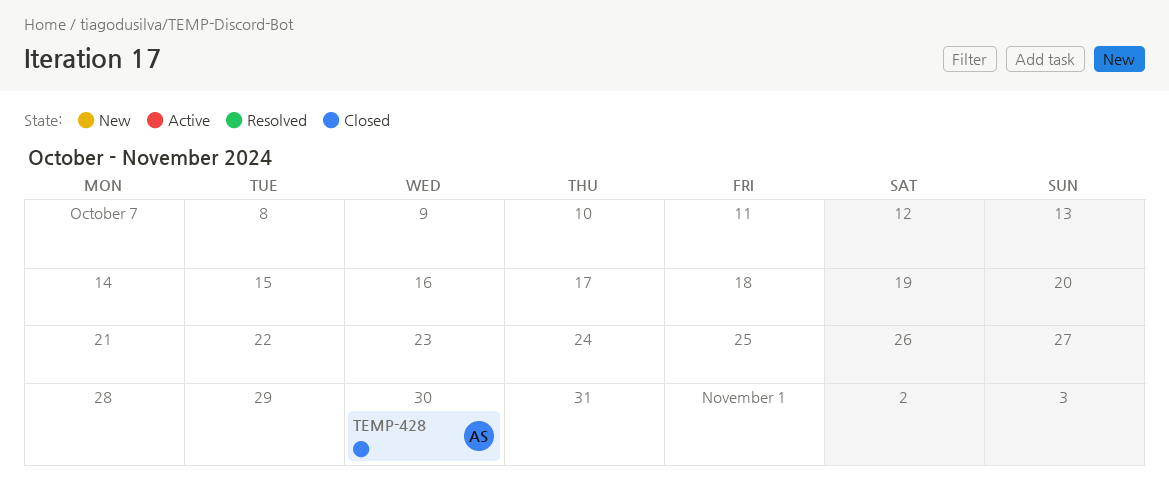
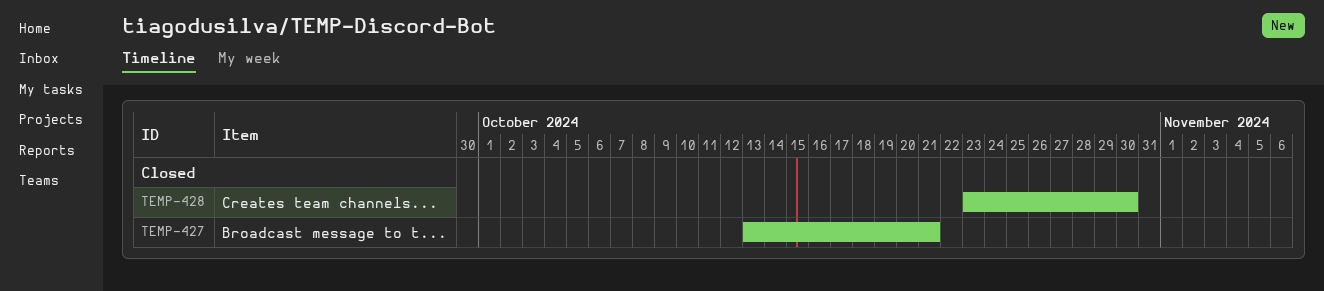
TEMP-427: none -> present

